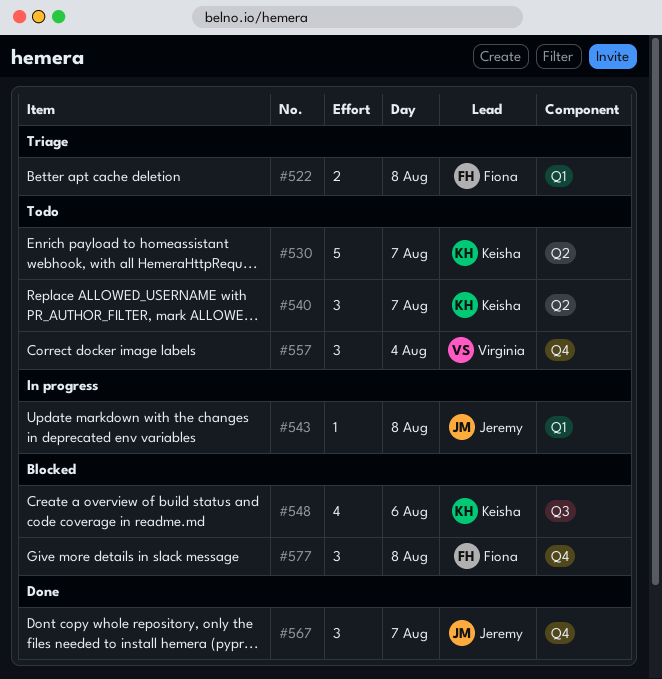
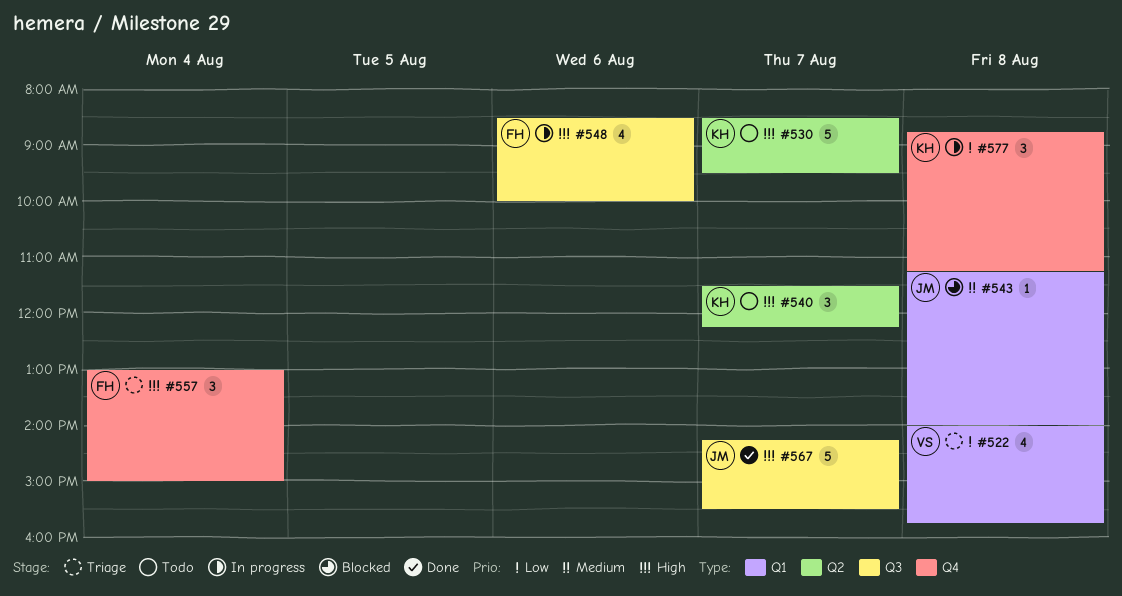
#522, owner: Fiona -> Virginia
#522, estimate: 2 -> 4
#543, status: In progress -> Blocked
#548, status: Blocked -> In progress
#548, owner: Keisha -> Fiona
#557, status: Todo -> Triage
#557, owner: Virginia -> Fiona
#567, label: Q4 -> Q3
#567, estimate: 3 -> 5
#577, status: Blocked -> In progress
#577, owner: Fiona -> Keisha

